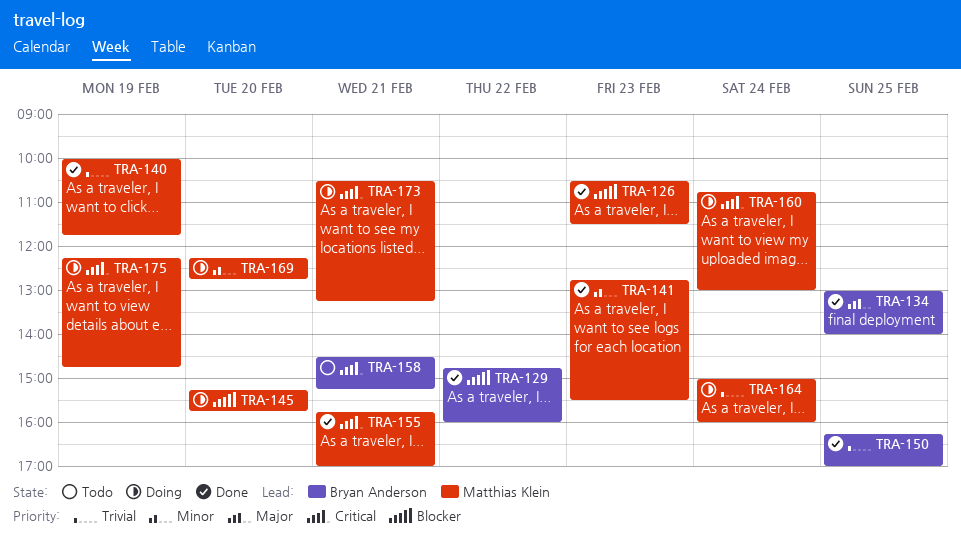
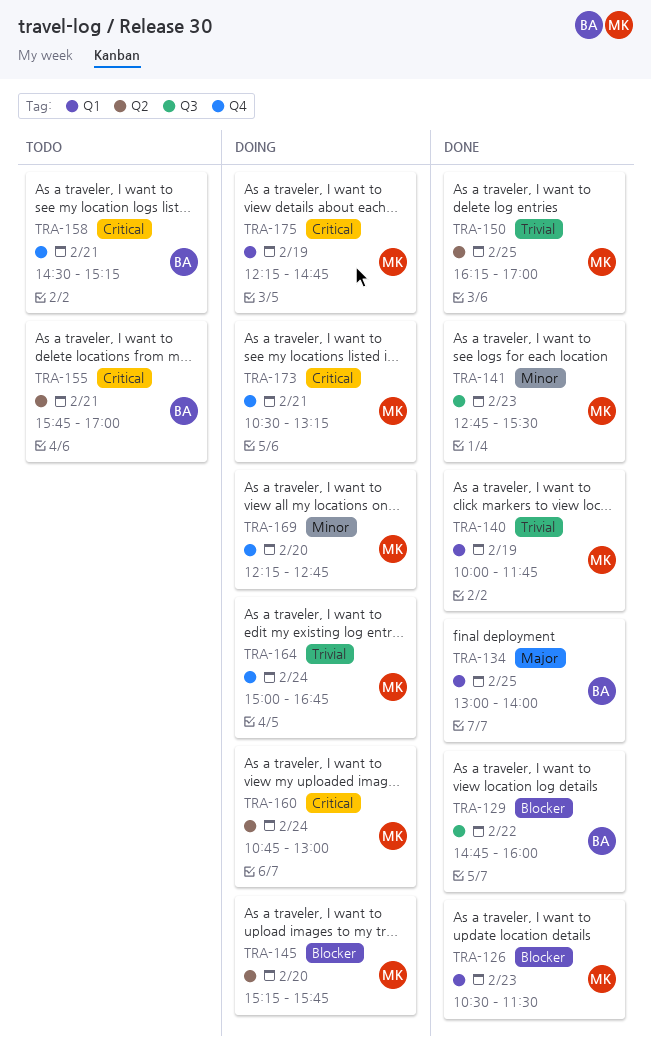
TRA-150, owner: Bryan Anderson -> Matthias Klein
TRA-155, status: Done -> Todo
TRA-155, owner: Matthias Klein -> Bryan Anderson
TRA-164, ends: 16:00 -> 16:45

